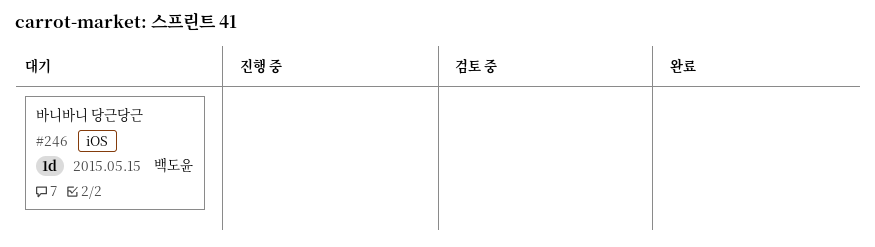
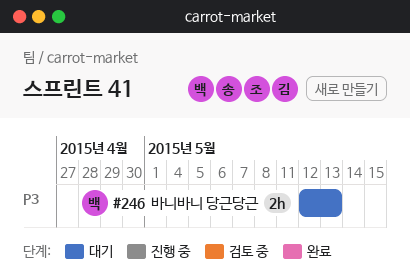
#246, estimate: 1d -> 2h
#246, due: May 15 -> May 13

